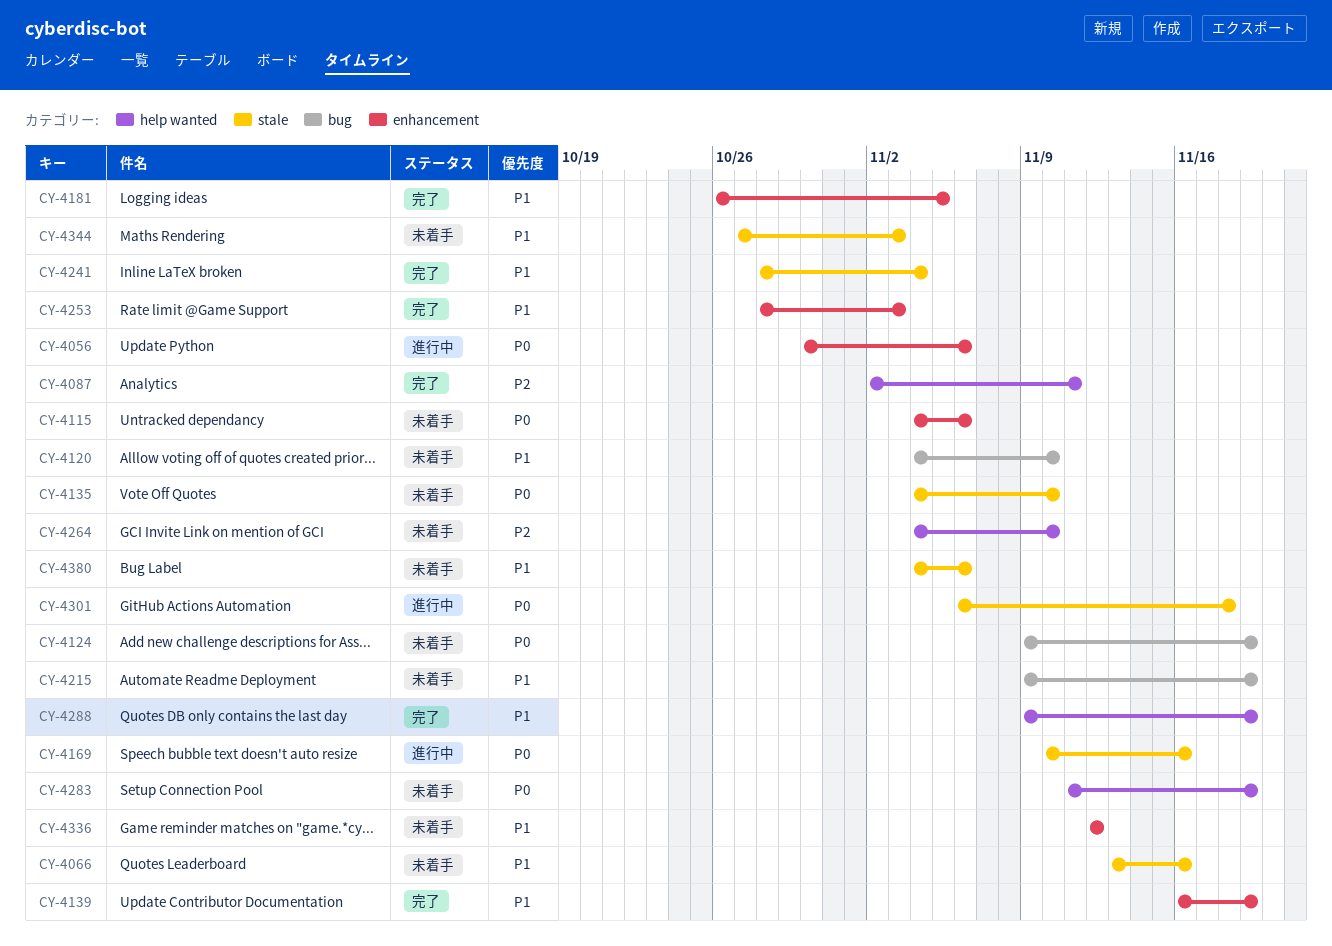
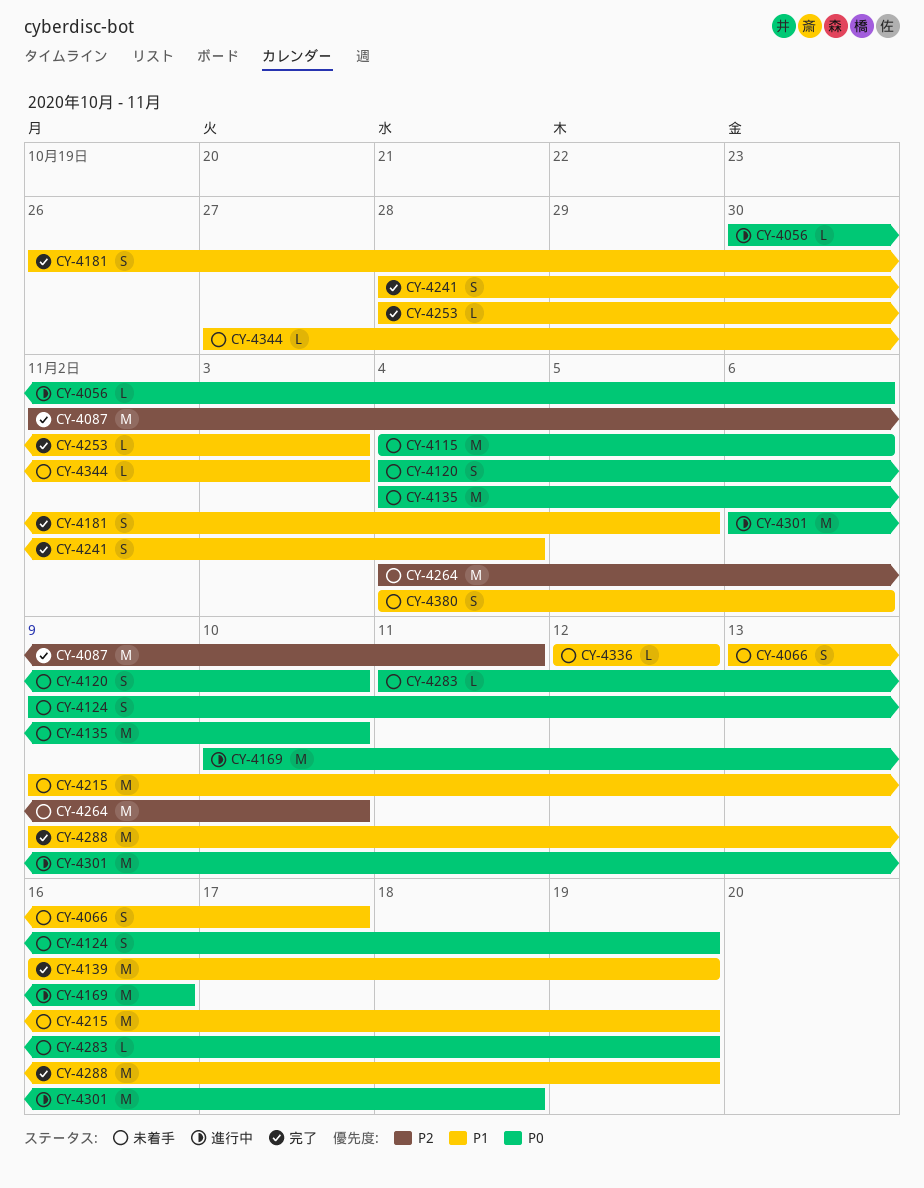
CY-4066, due: Nov 16 -> Nov 17
CY-4120, priority: P1 -> P0

